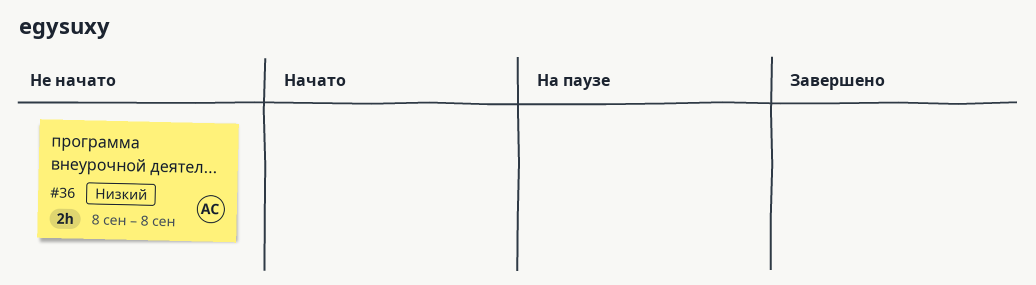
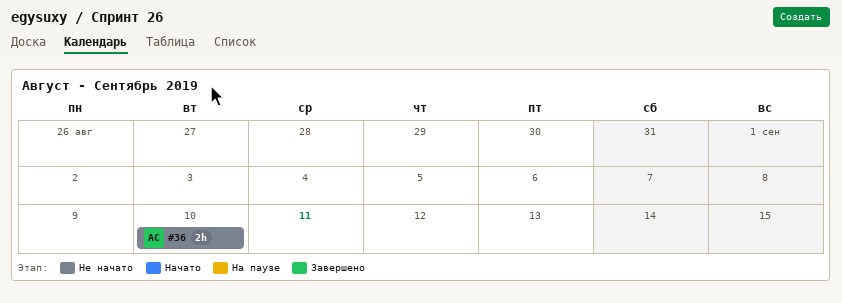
#36, start: Sep 8 -> Sep 10
#36, due: Sep 8 -> Sep 10

